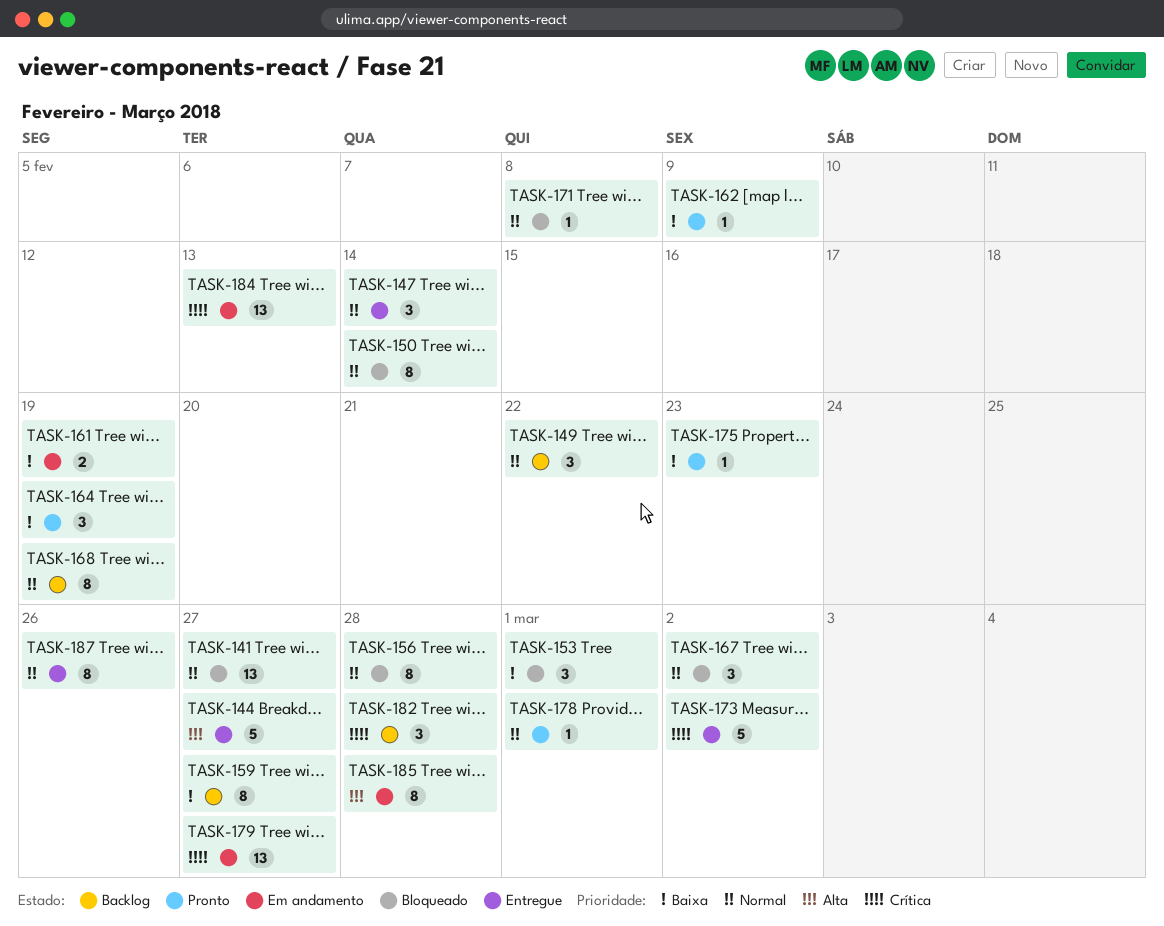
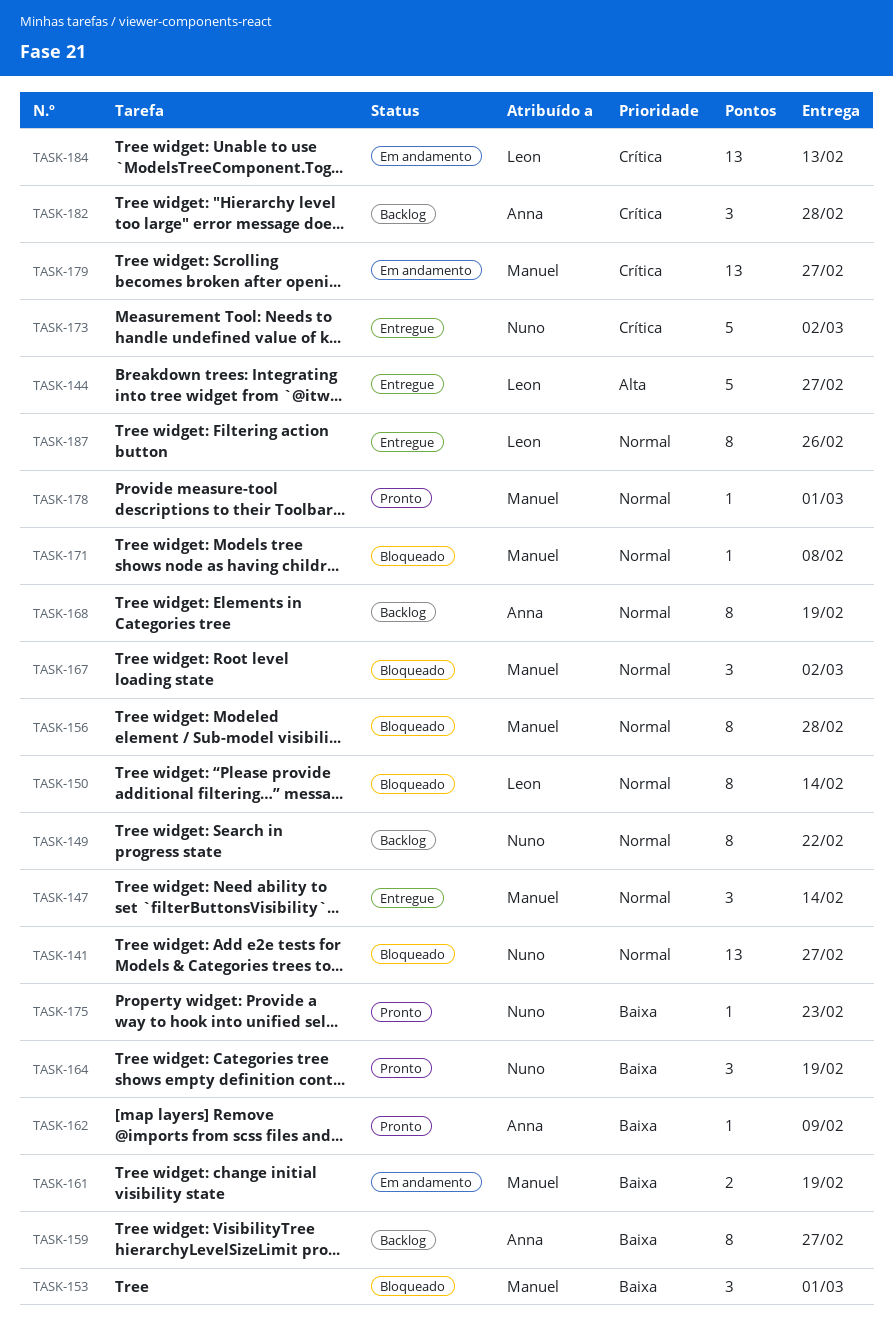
TASK-149, estimate: 3 -> 8
TASK-185: present -> none

